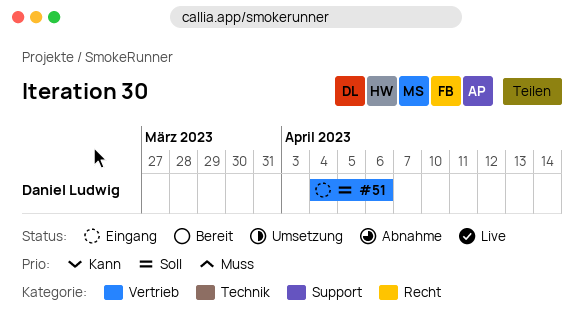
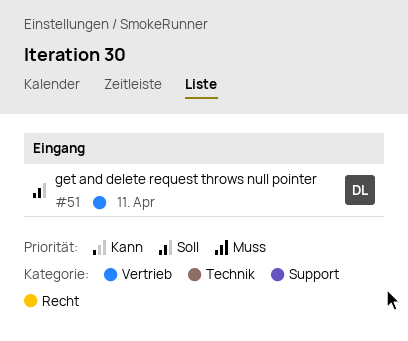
#51, due: Apr 6 -> Apr 11

